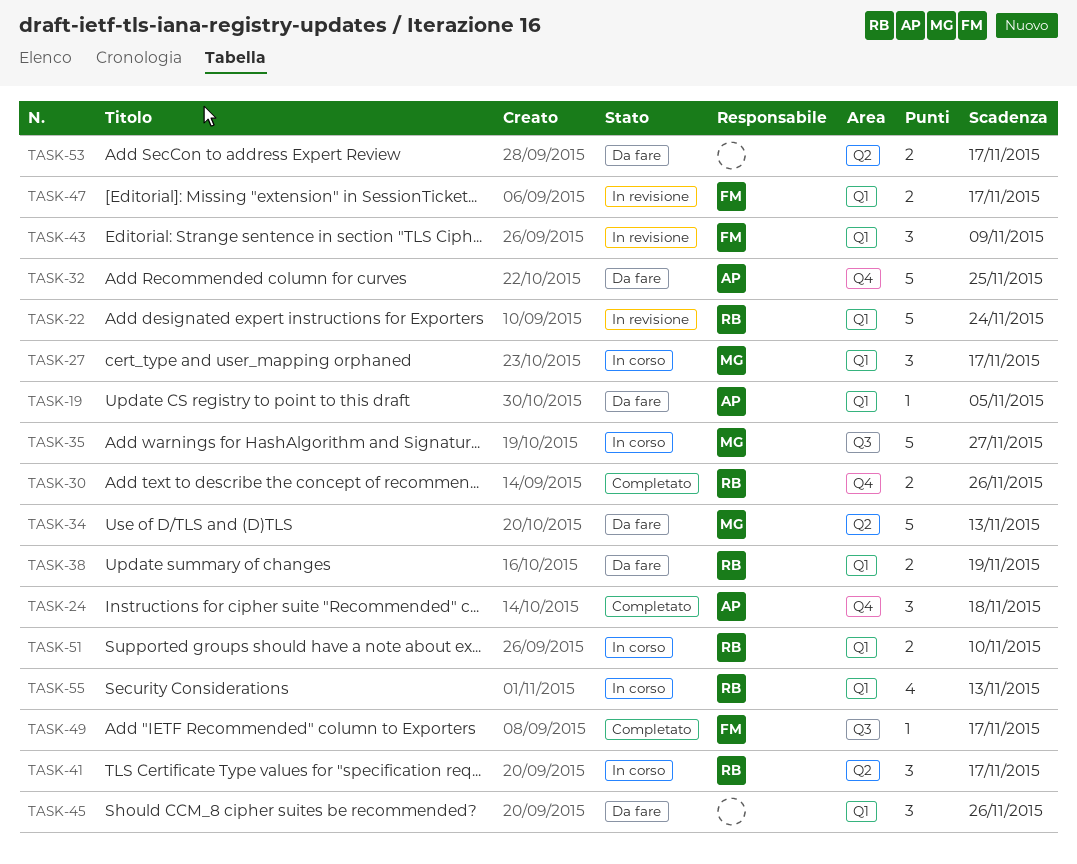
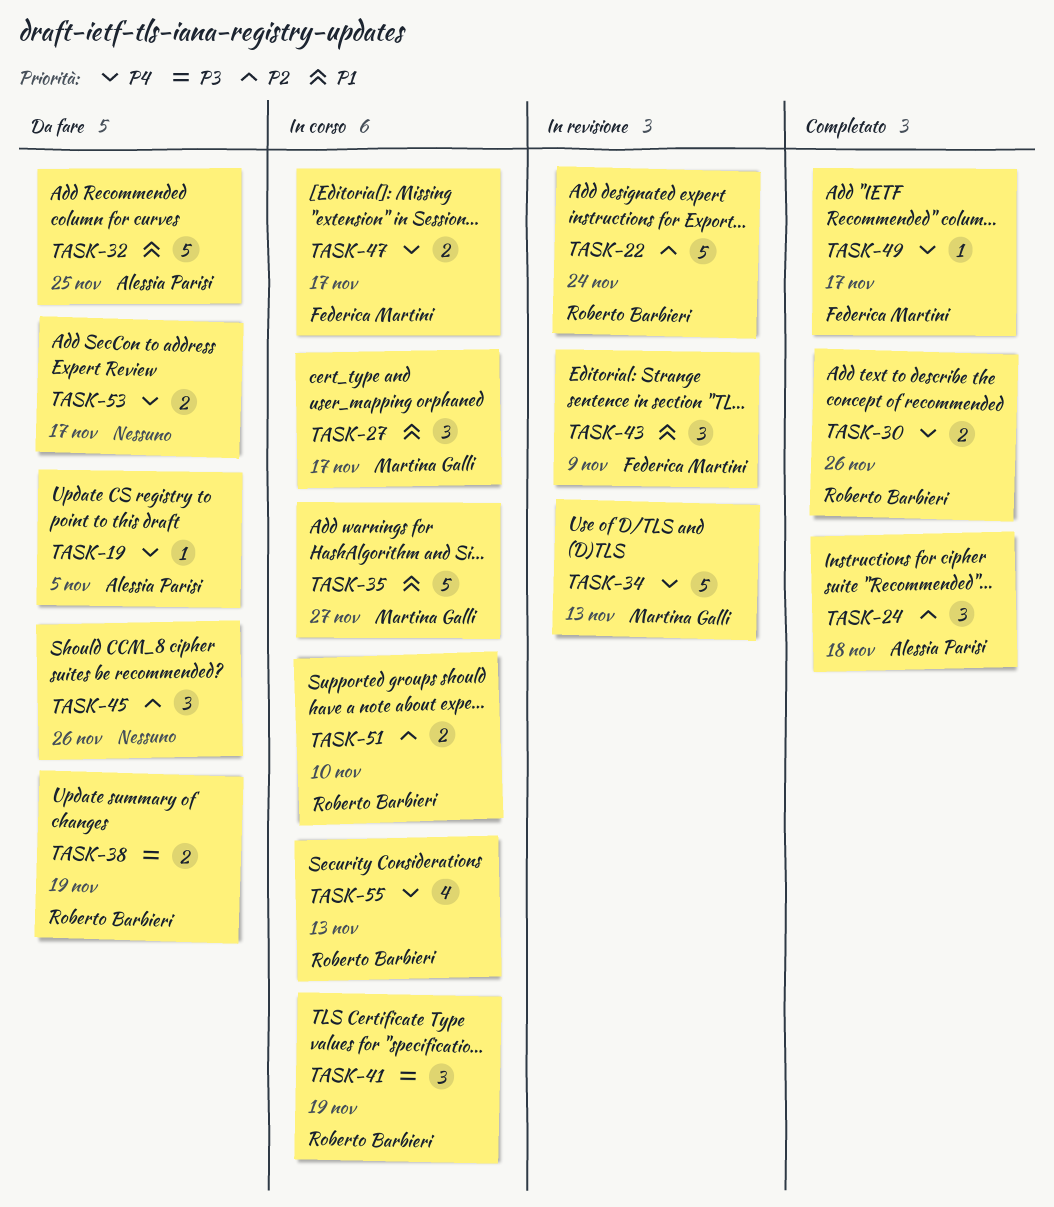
TASK-34, status: Da fare -> In revisione
TASK-41, due: Nov 17 -> Nov 19
TASK-47, status: In revisione -> In corso

